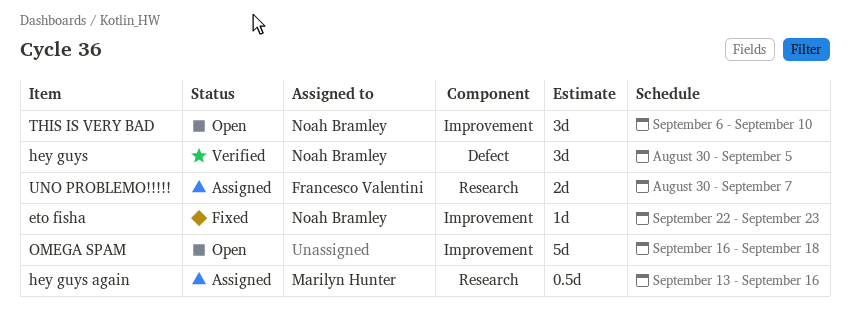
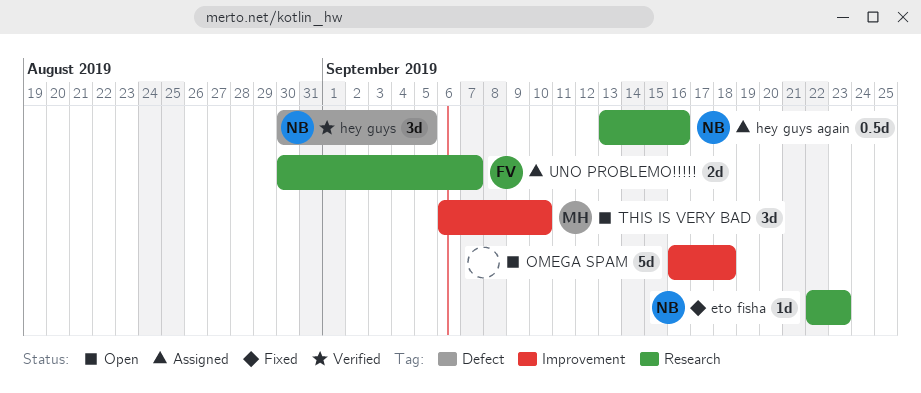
eto fisha, label: Improvement -> Research
hey guys again, owner: Marilyn Hunter -> Noah Bramley
THIS IS VERY BAD, owner: Noah Bramley -> Marilyn Hunter

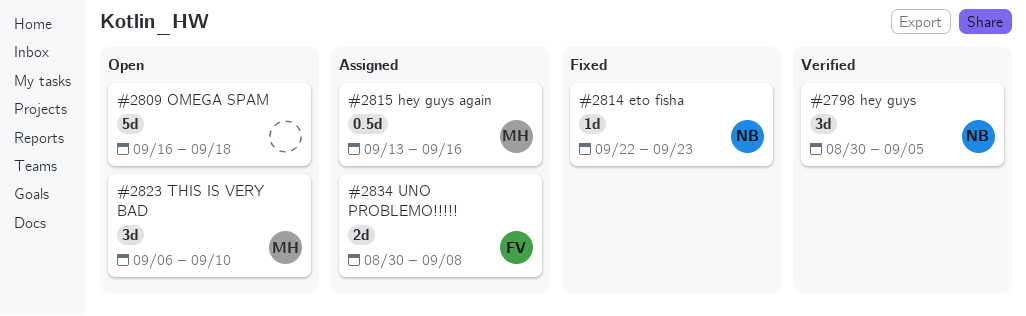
hey guys again, owner: NB -> MH
UNO PROBLEMO!!!!!, due: Sep 7 -> Sep 8

